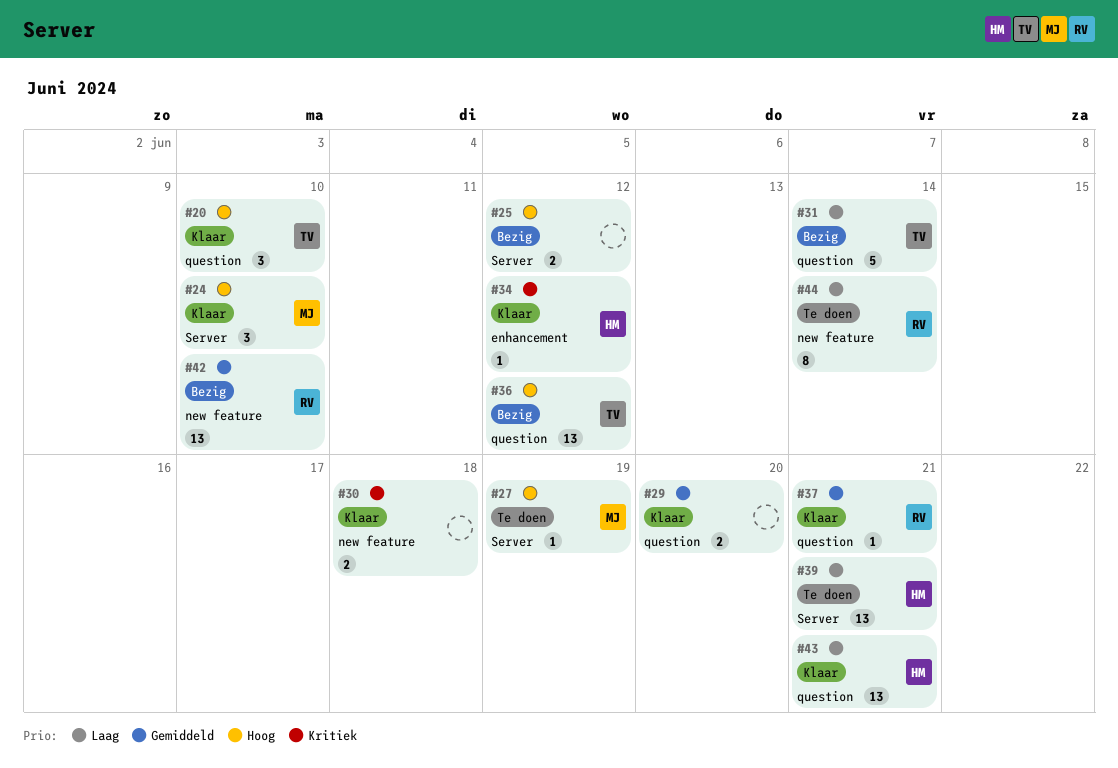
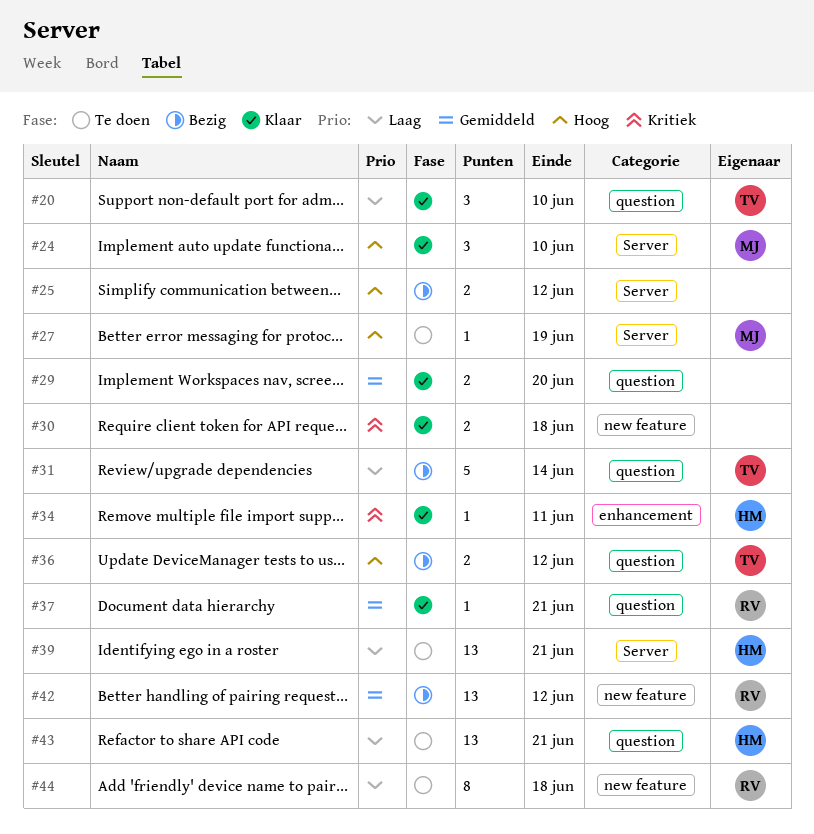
#20, priority: Hoog -> Laag
#34, due: Jun 12 -> Jun 11
#36, estimate: 13 -> 2
#42, due: Jun 10 -> Jun 12
#43, status: Klaar -> Te doen
#44, due: Jun 14 -> Jun 18

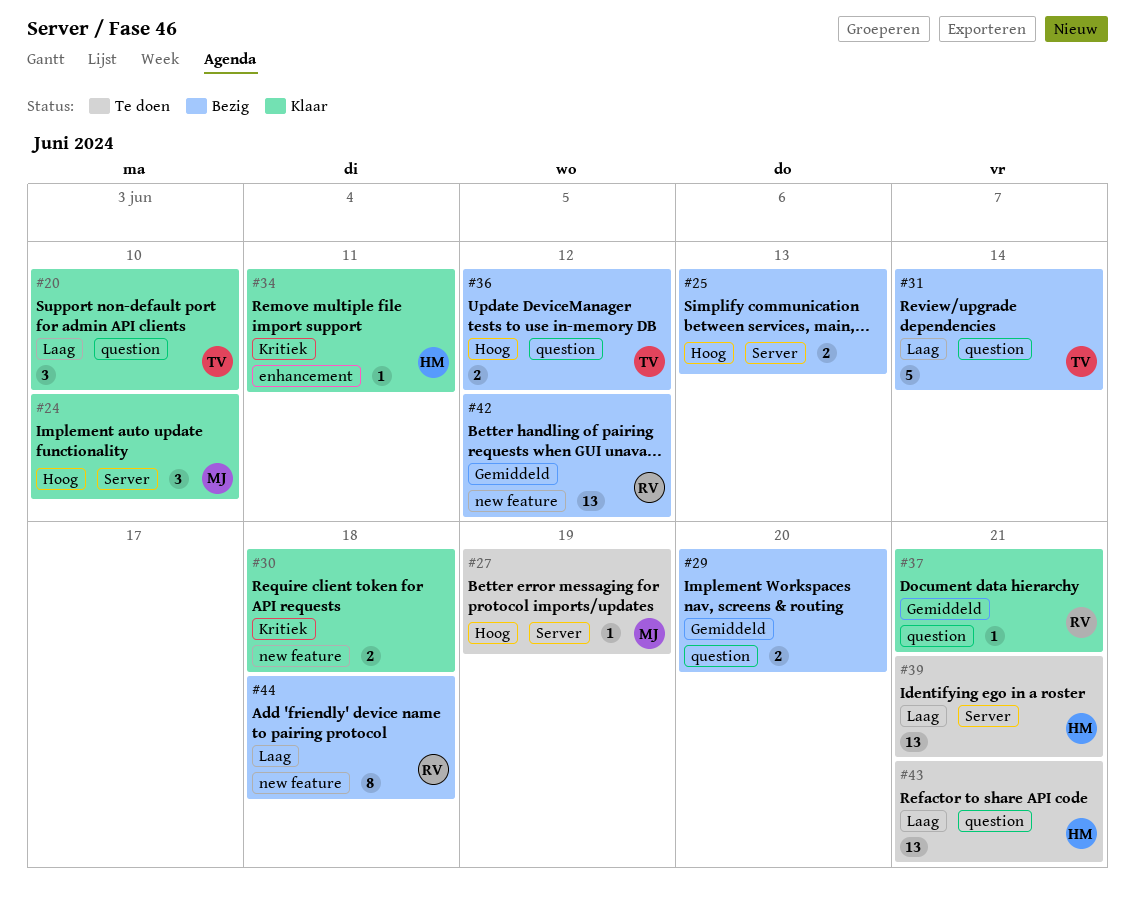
#25, due: Jun 12 -> Jun 13
#29, status: Klaar -> Bezig
#44, status: Te doen -> Bezig

